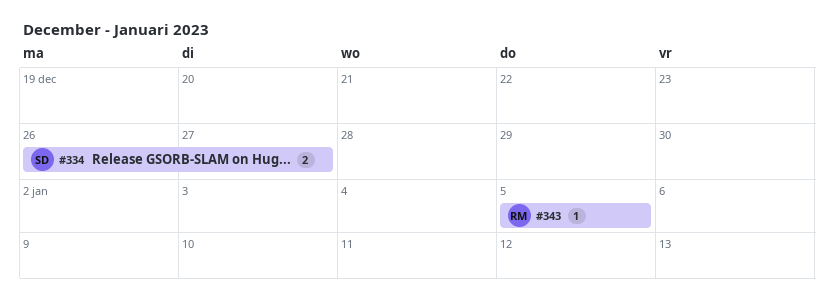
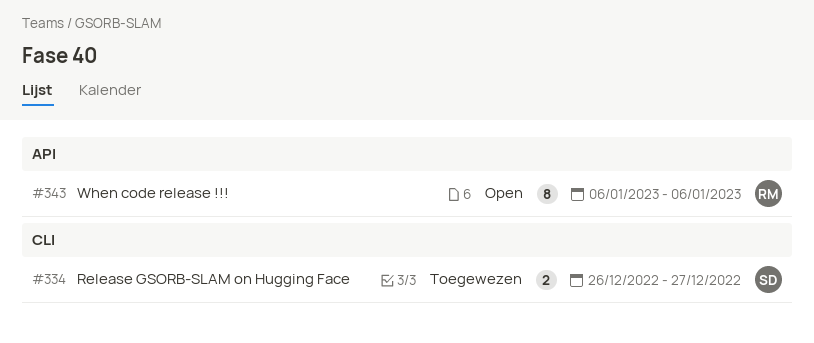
#343, estimate: 1 -> 8
#343, start: Jan 5 -> Jan 6
#343, due: Jan 5 -> Jan 6

